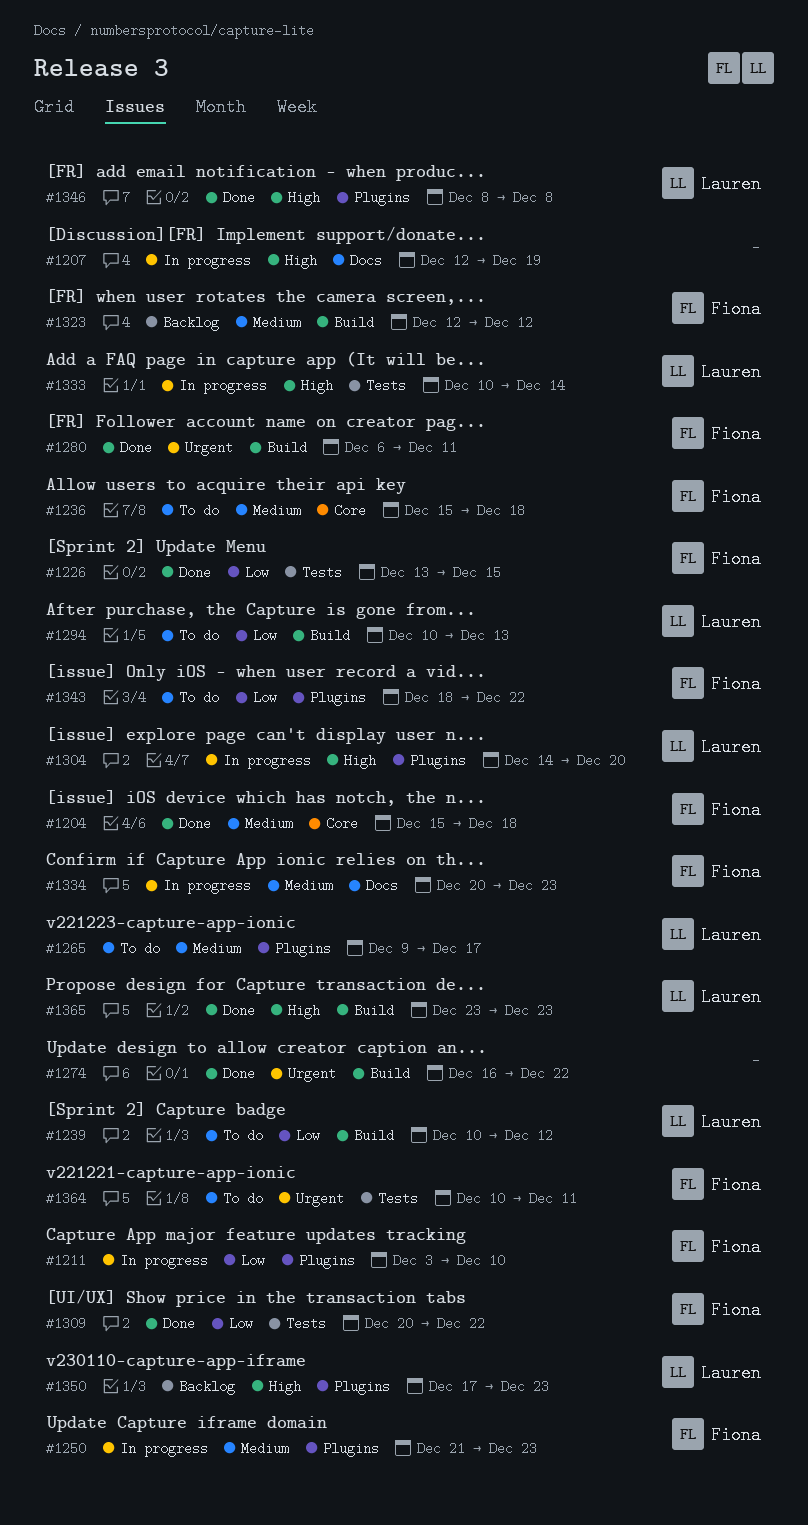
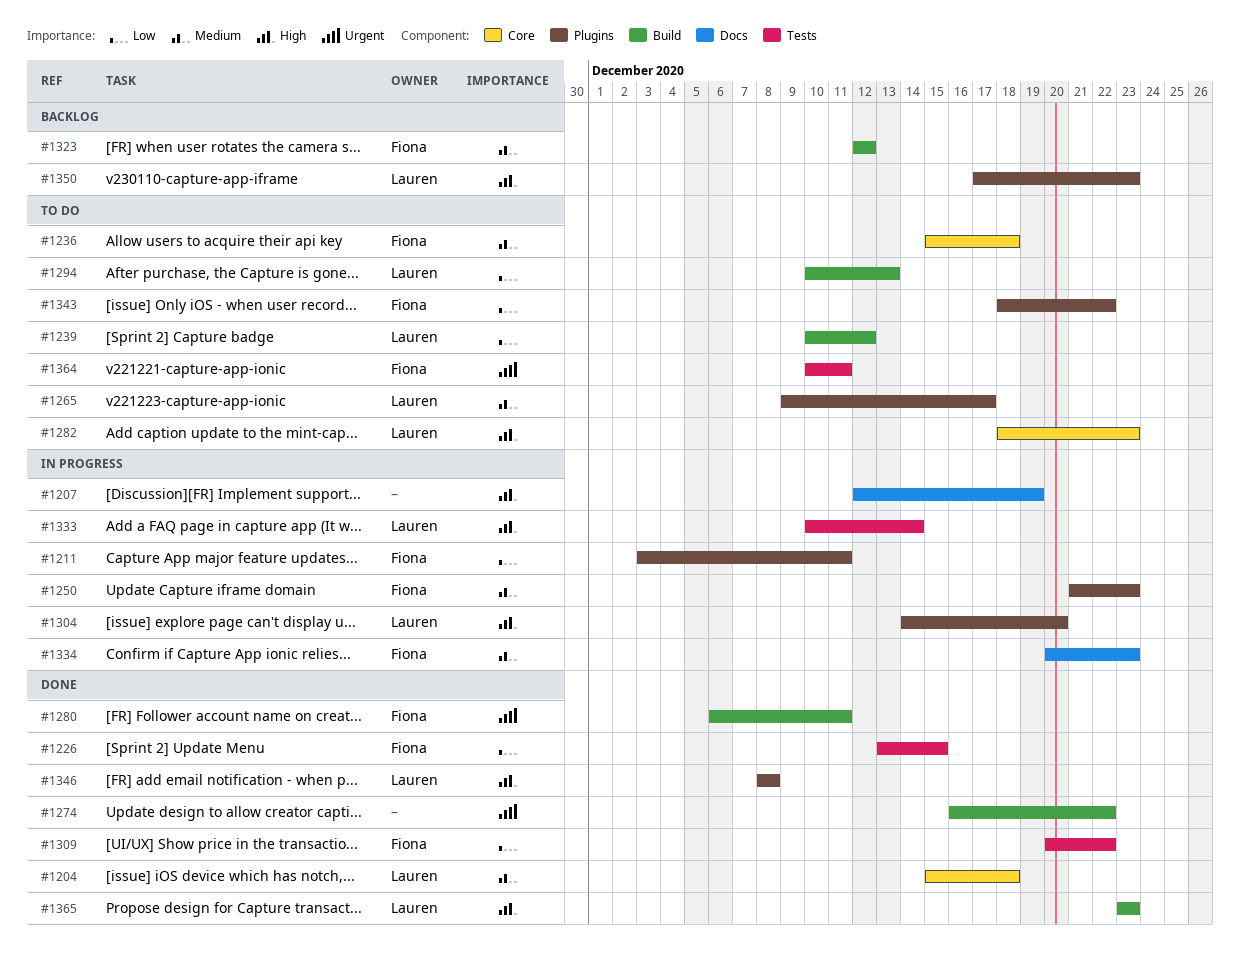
#1204, owner: Fiona -> Lauren
#1211, due: Dec 10 -> Dec 11
#1282: none -> present

